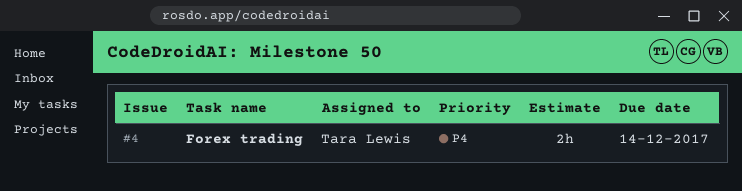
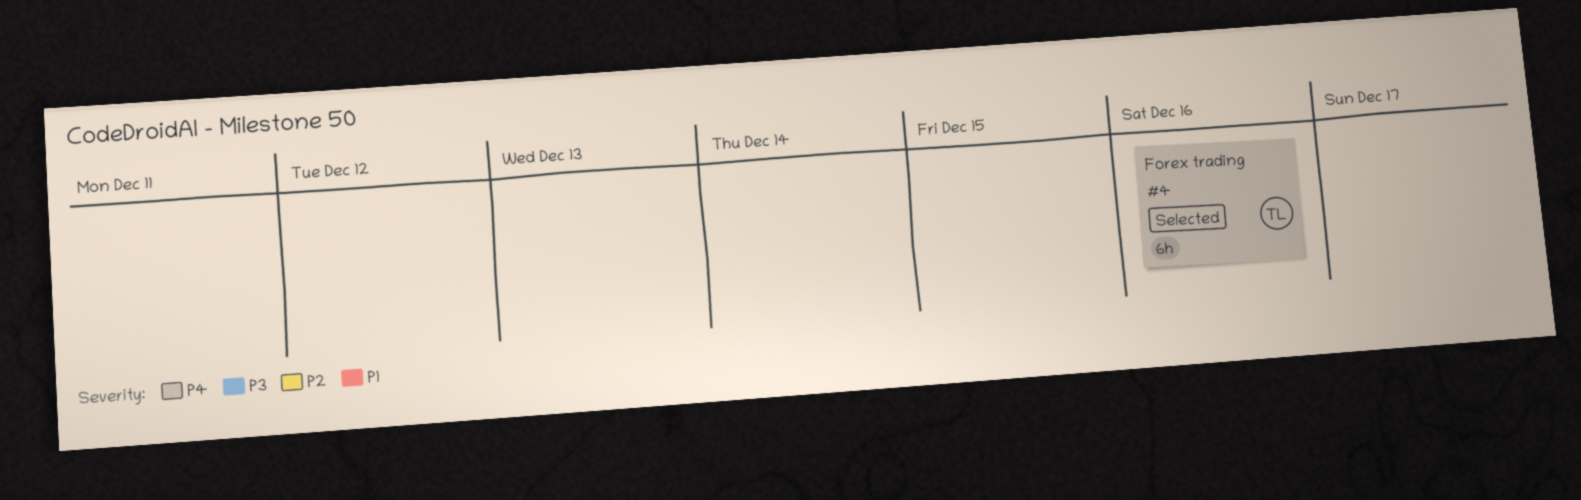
#4, estimate: 2h -> 6h
#4, due: Dec 14 -> Dec 16

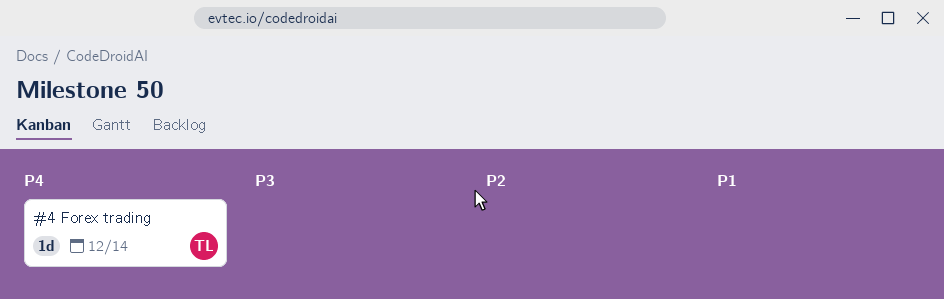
#4, estimate: 6h -> 1d
#4, due: Dec 16 -> Dec 14

